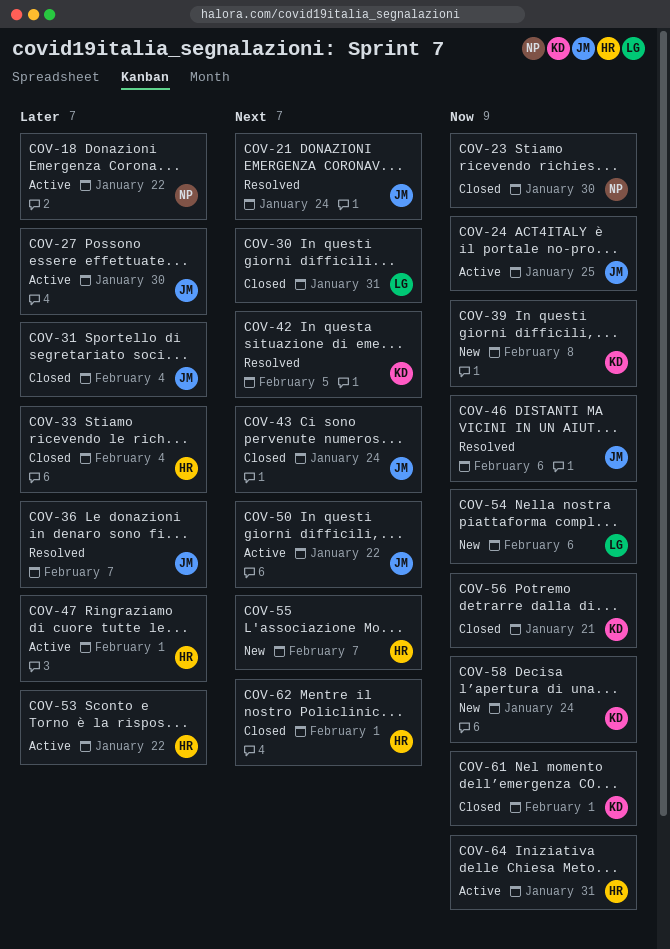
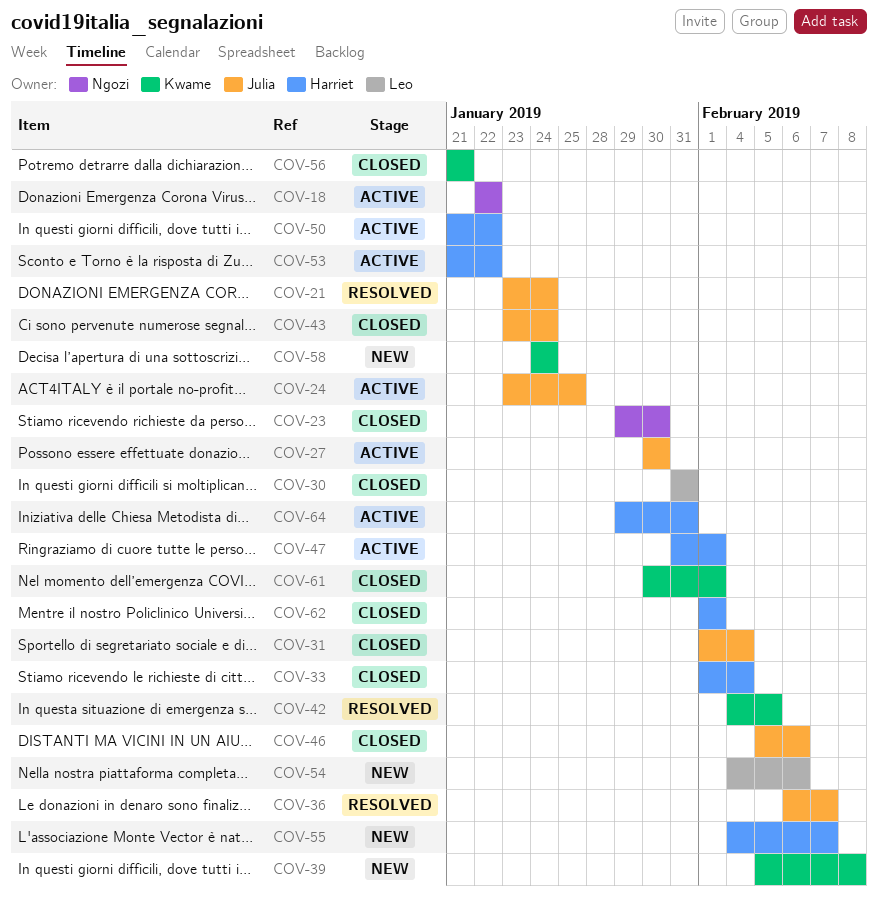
COV-46, status: Resolved -> Closed
COV-50, owner: Julia -> Harriet

